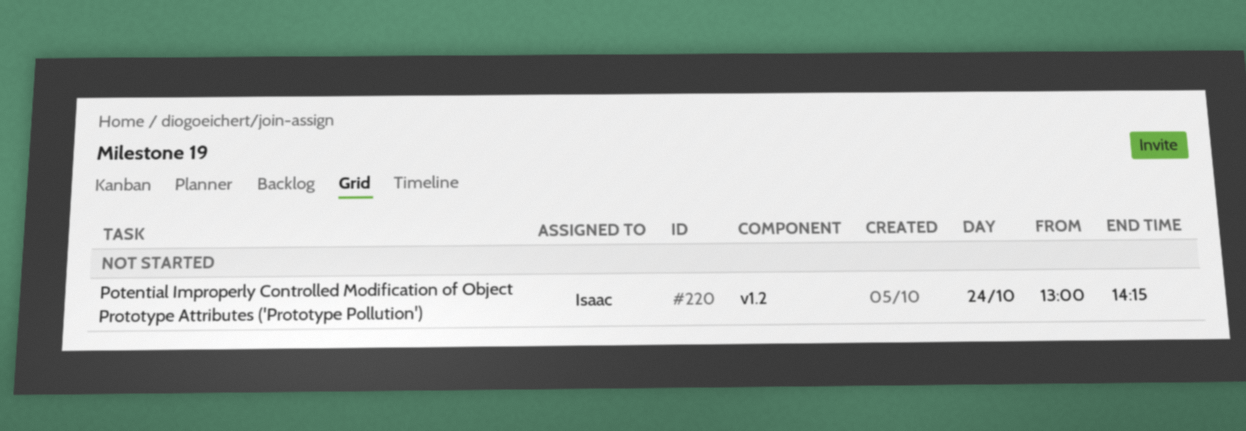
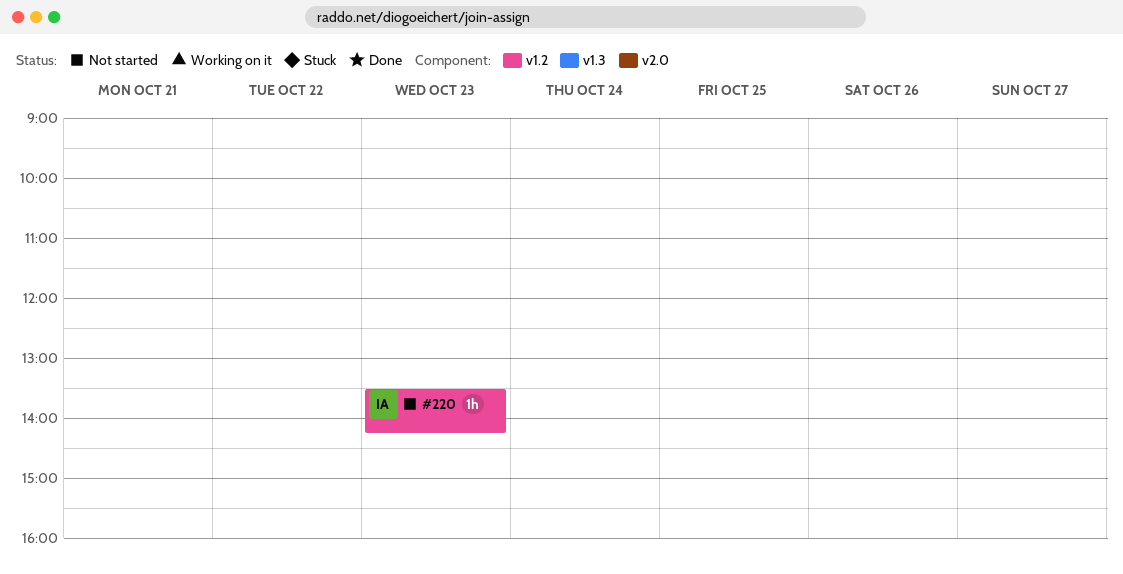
#220, day: Oct 24 -> Oct 23
#220, begins: 13:00 -> 13:30

